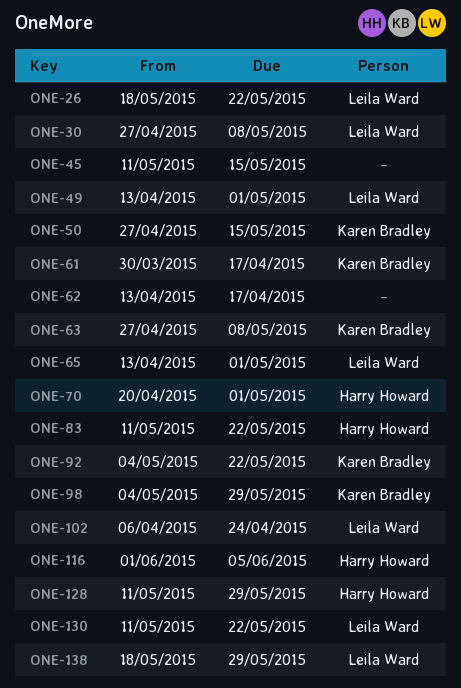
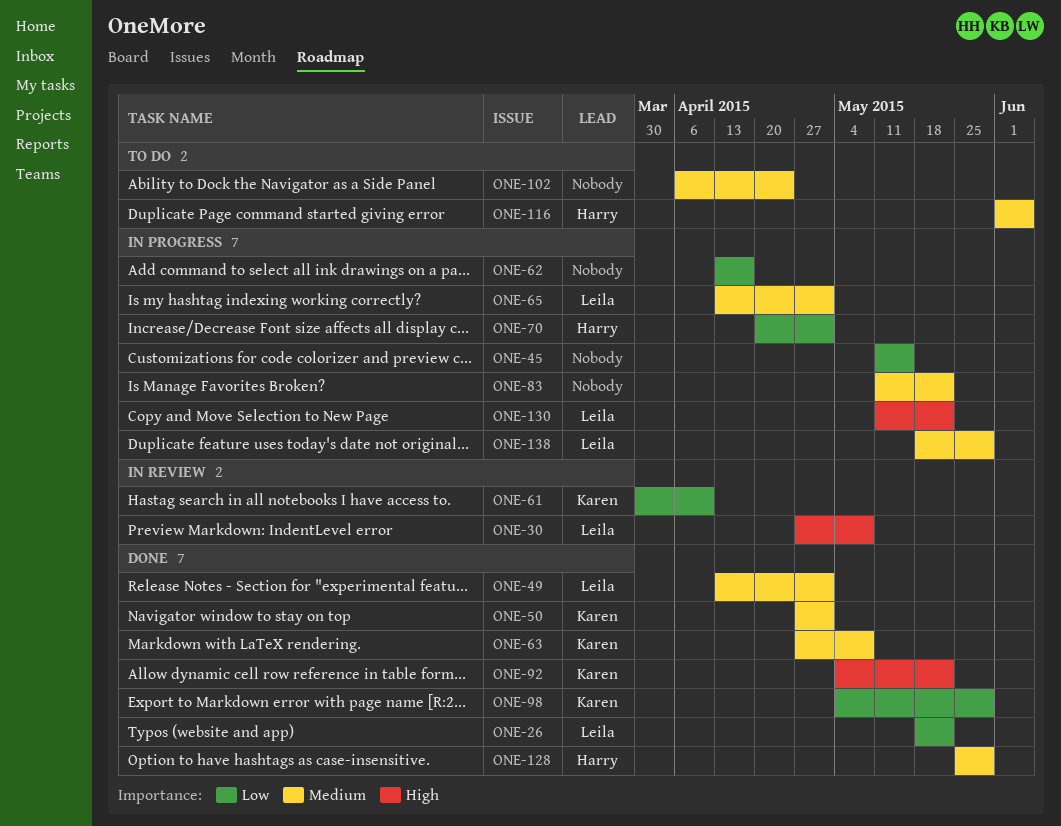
ONE-50, due: May 15 -> May 1
ONE-61, due: Apr 17 -> Apr 10
ONE-83, owner: Harry Howard -> none
ONE-102, owner: Leila Ward -> none
ONE-128, start: May 11 -> May 25

